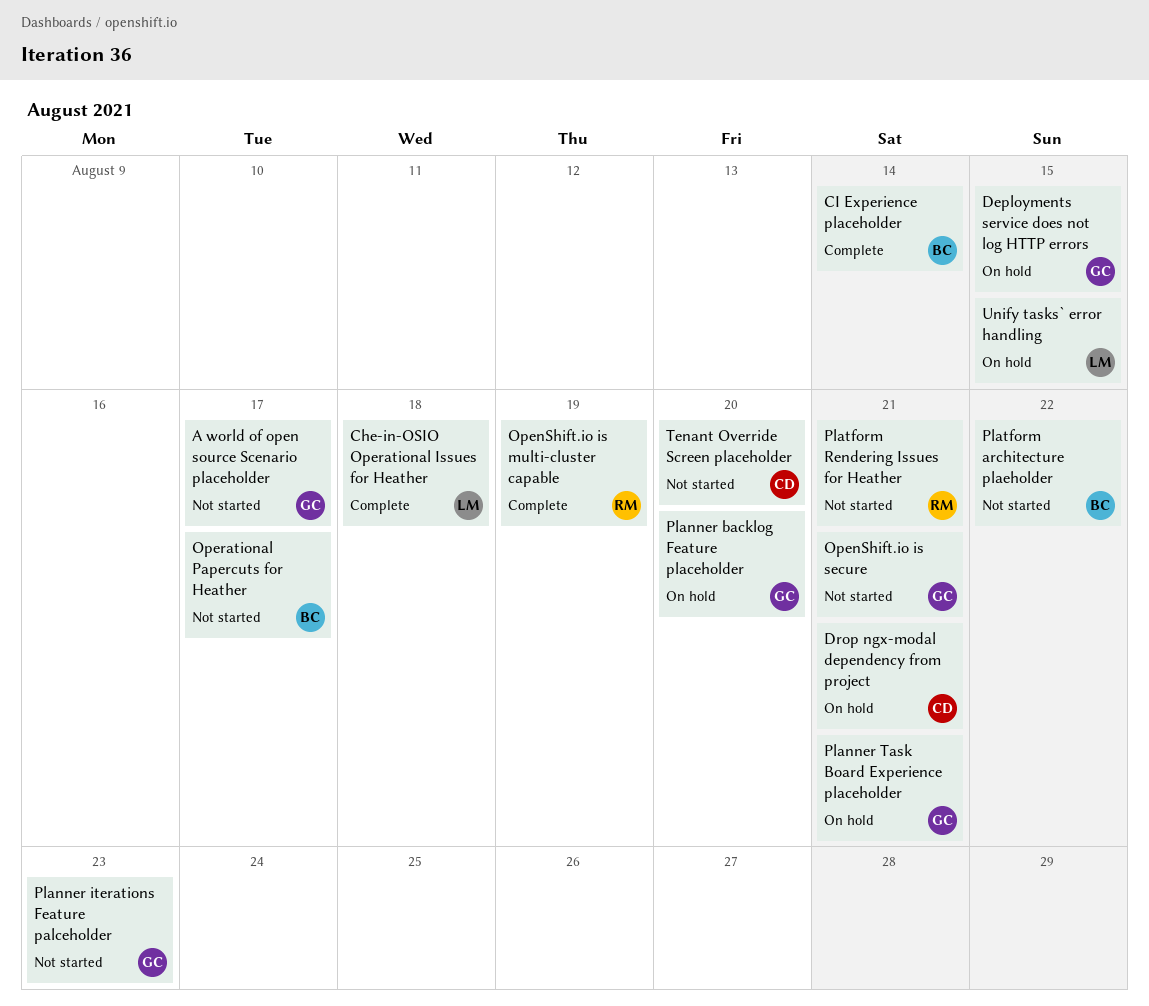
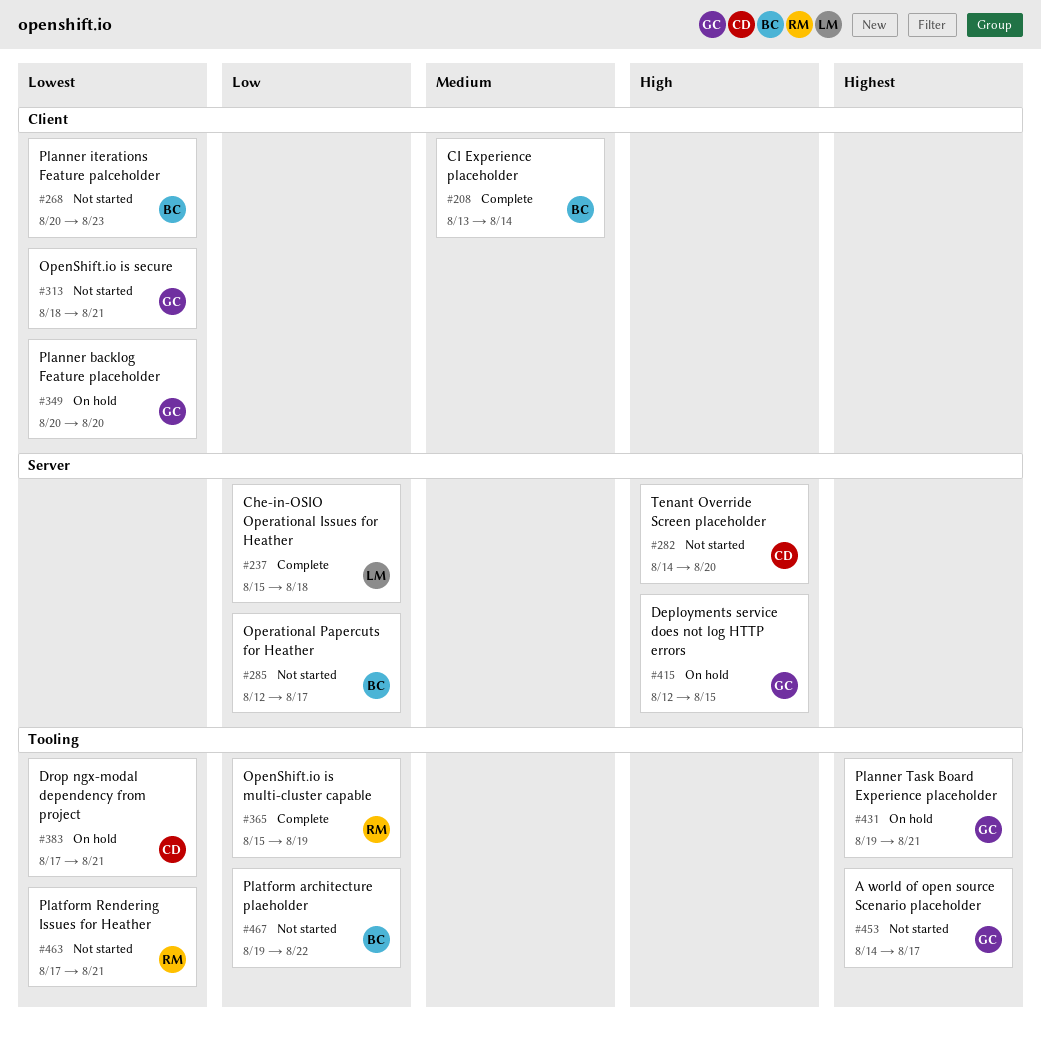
Planner iterations Feature palceholder, owner: GC -> BC
Unify tasks` error handling: present -> none

